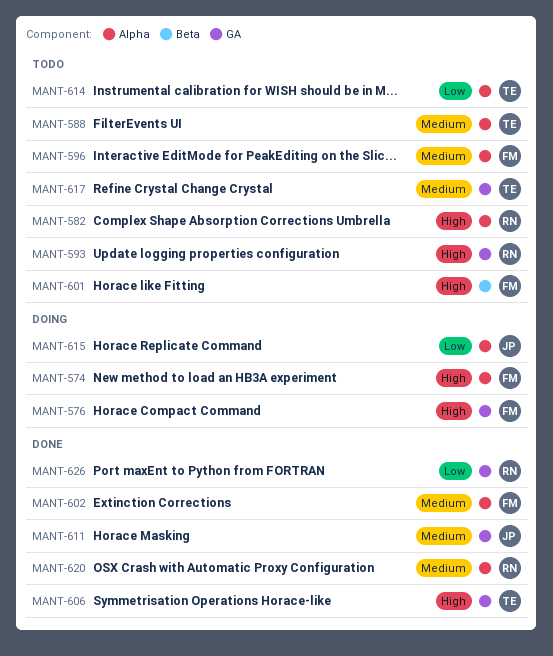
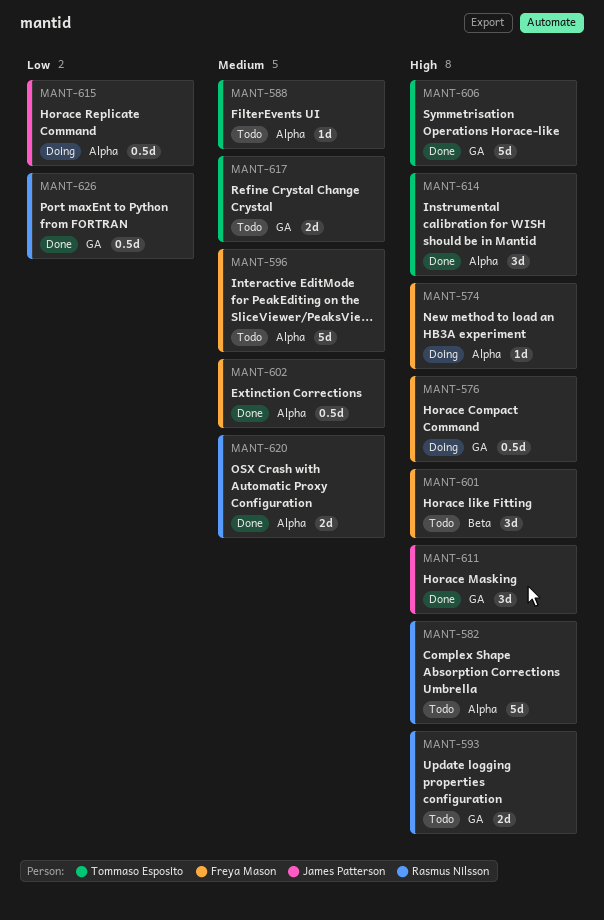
MANT-611, priority: Medium -> High
MANT-614, status: Todo -> Done
MANT-614, priority: Low -> High

